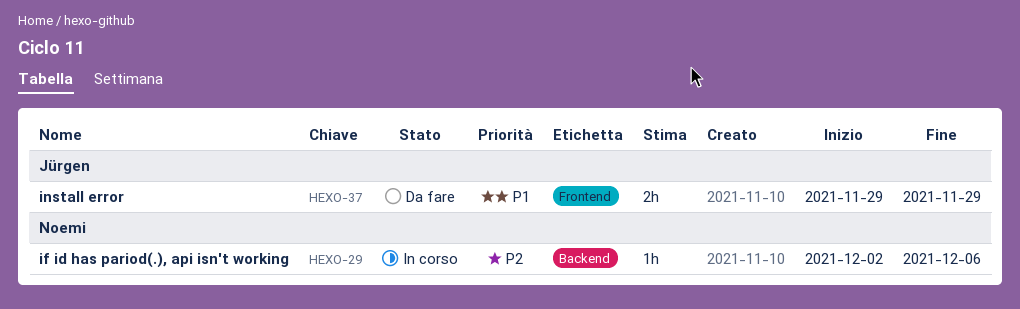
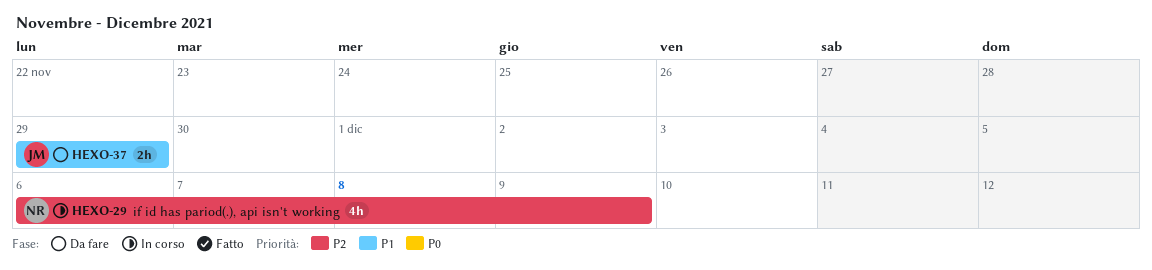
HEXO-29, estimate: 1h -> 4h
HEXO-29, start: Dec 2 -> Dec 6
HEXO-29, due: Dec 6 -> Dec 9

